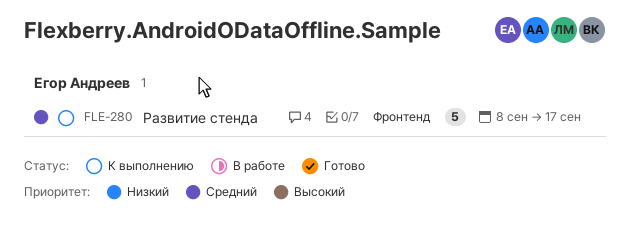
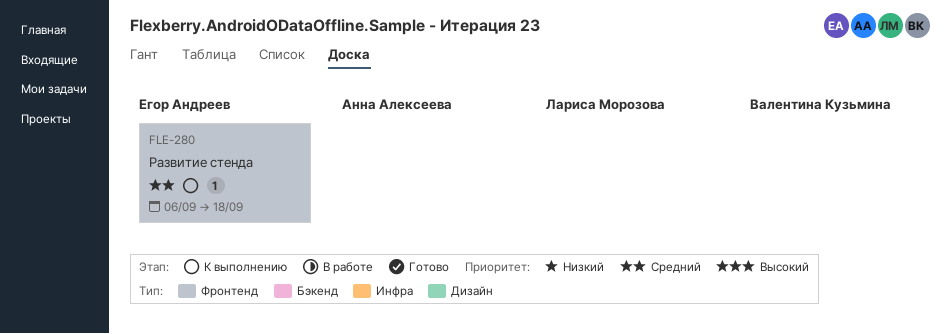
FLE-280, estimate: 5 -> 1
FLE-280, start: Sep 8 -> Sep 6
FLE-280, due: Sep 17 -> Sep 18

